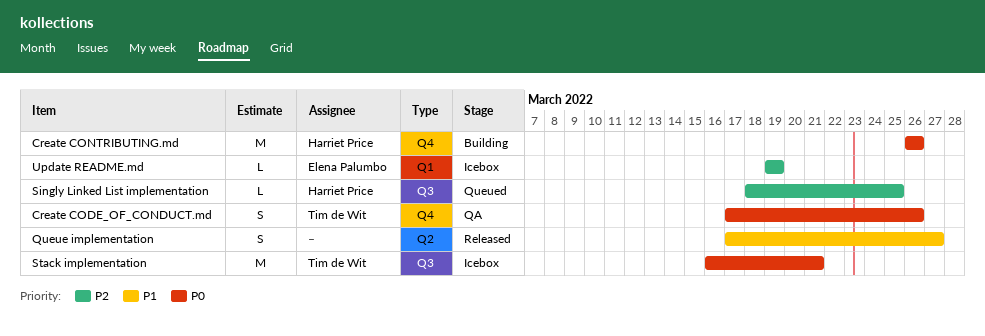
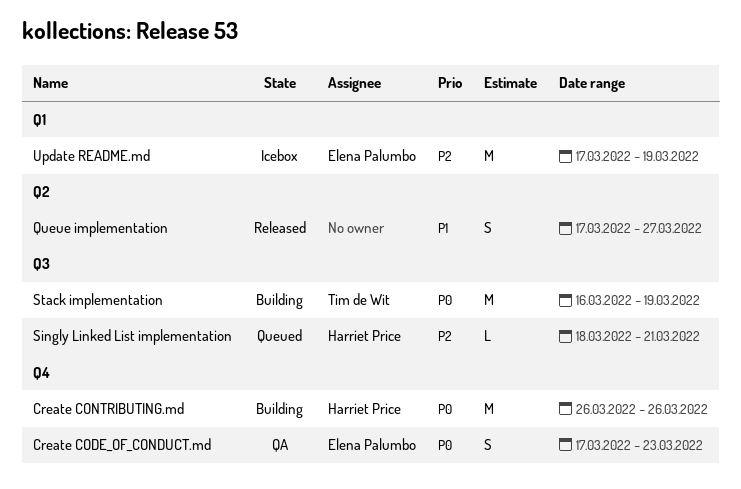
Create CODE_OF_CONDUCT.md, owner: Tim de Wit -> Elena Palumbo
Create CODE_OF_CONDUCT.md, due: Mar 26 -> Mar 23
Singly Linked List implementation, due: Mar 25 -> Mar 21
Stack implementation, status: Icebox -> Building
Stack implementation, due: Mar 21 -> Mar 19
Update README.md, estimate: L -> M
Update README.md, start: Mar 19 -> Mar 17

